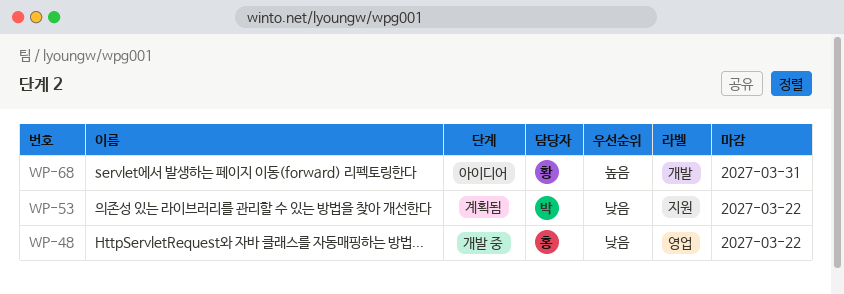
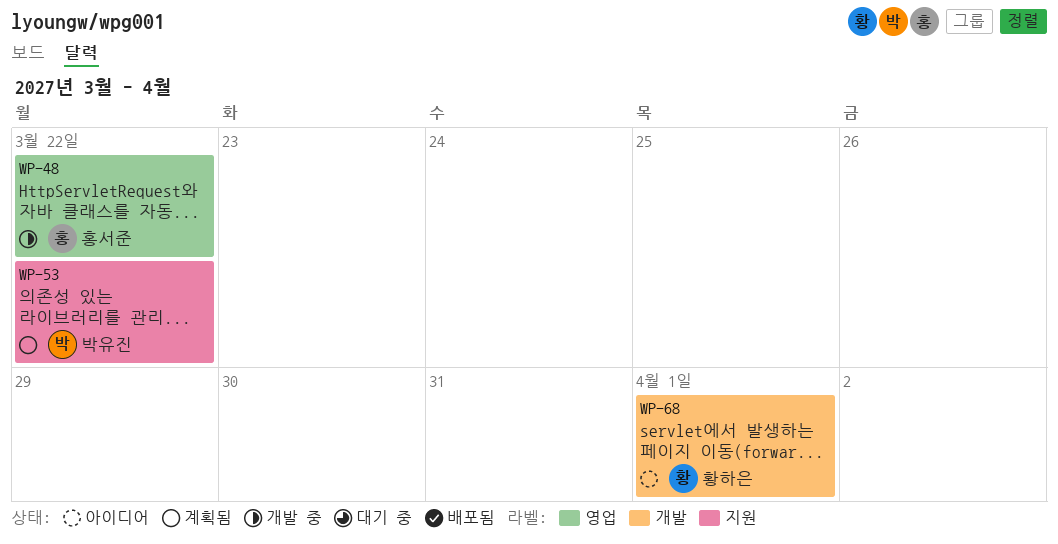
WP-68, due: Mar 31 -> Apr 1

